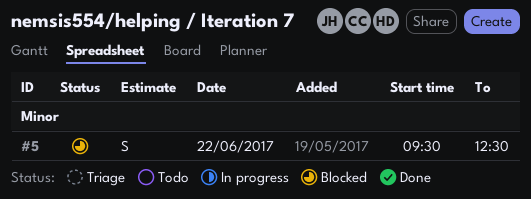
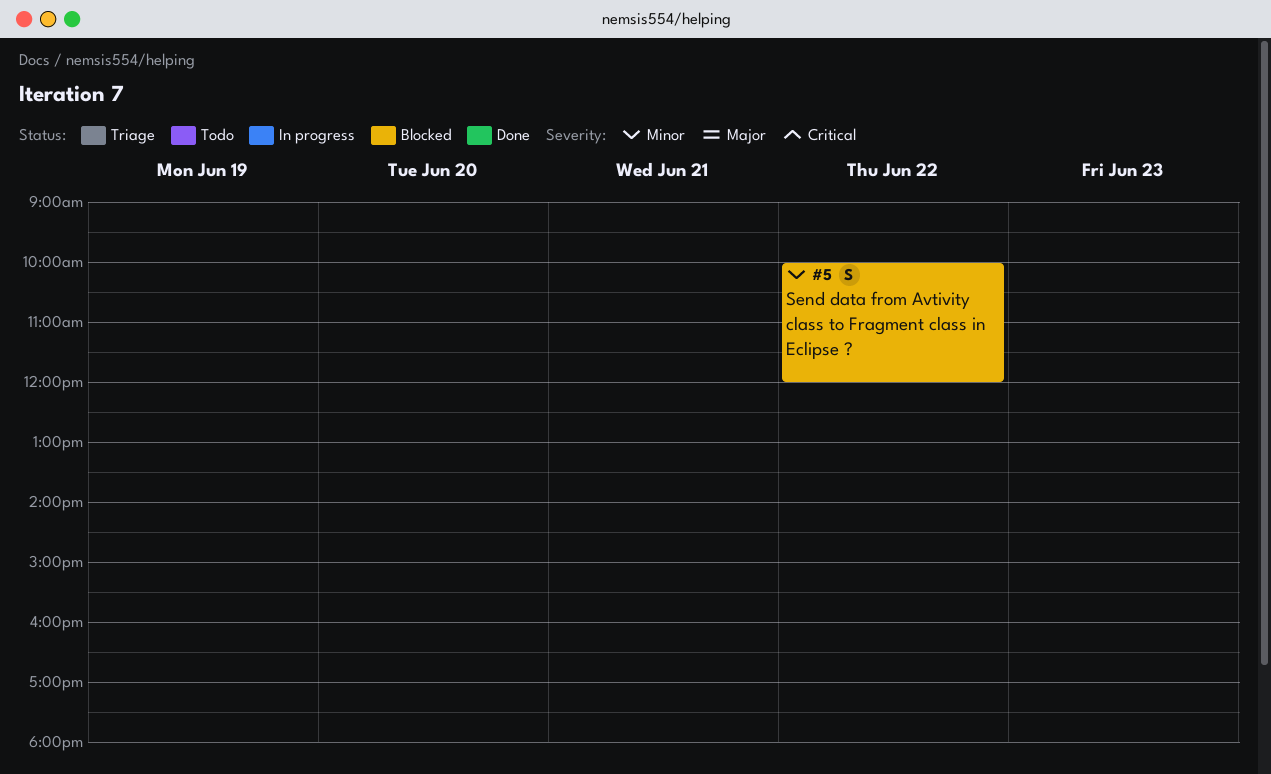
#5, begins: 09:30 -> 10:00
#5, ends: 12:30 -> 12:00

